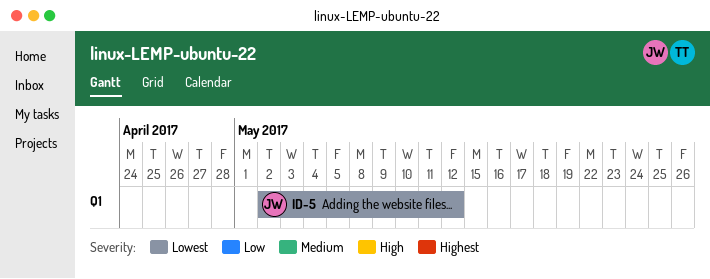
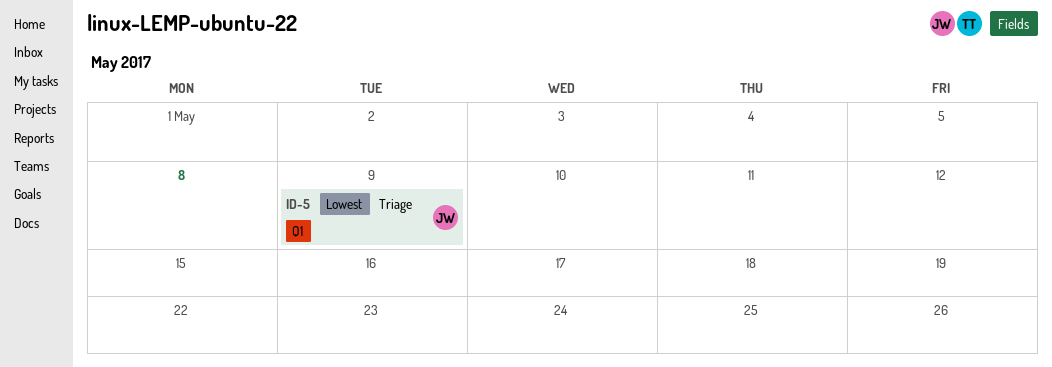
ID-5, due: May 12 -> May 9

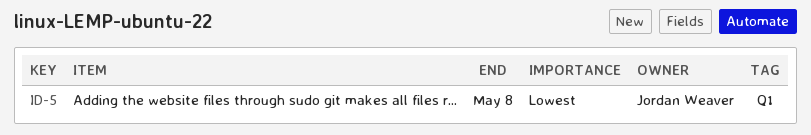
ID-5, due: May 9 -> May 8

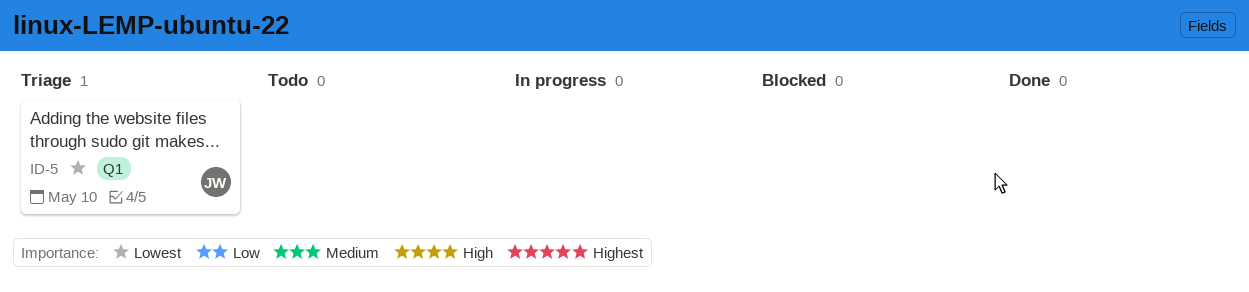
ID-5, due: May 8 -> May 10

